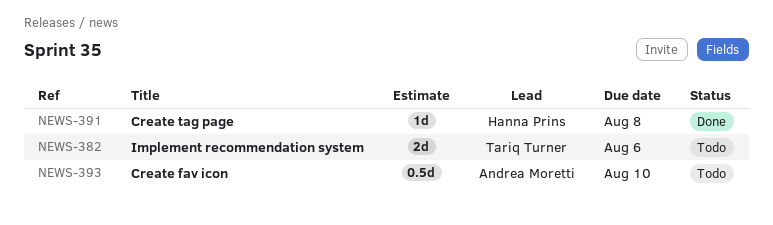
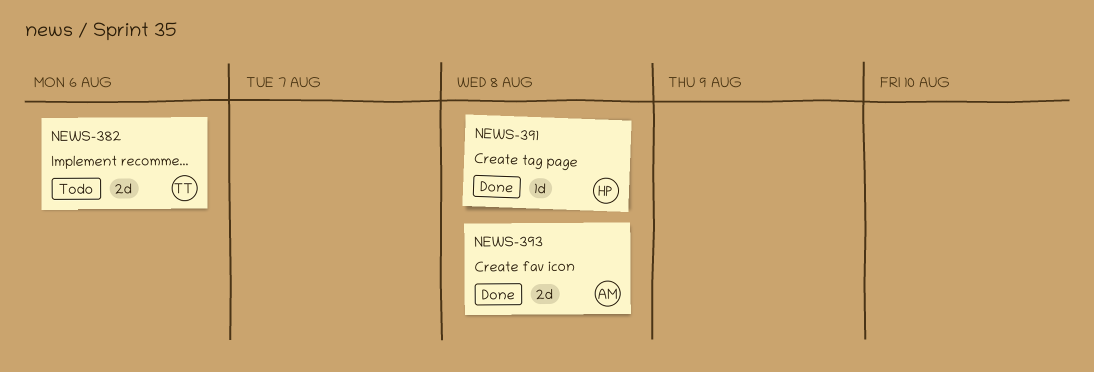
NEWS-393, status: Todo -> Done
NEWS-393, estimate: 0.5d -> 2d
NEWS-393, due: Aug 10 -> Aug 8

